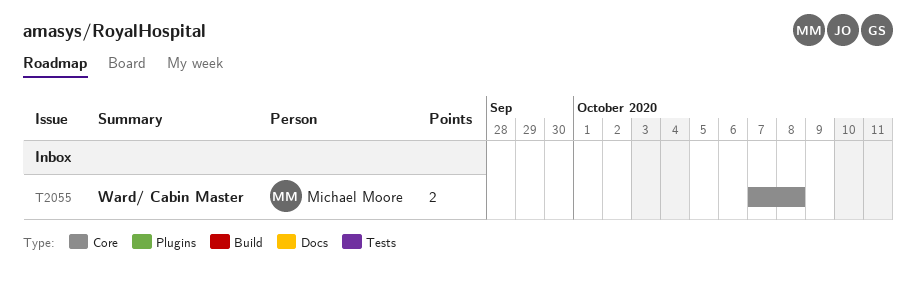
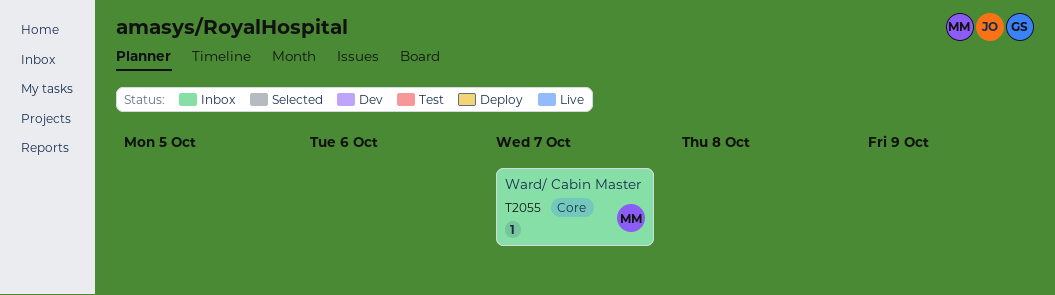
T2055, estimate: 2 -> 1
T2055, due: Oct 8 -> Oct 7

